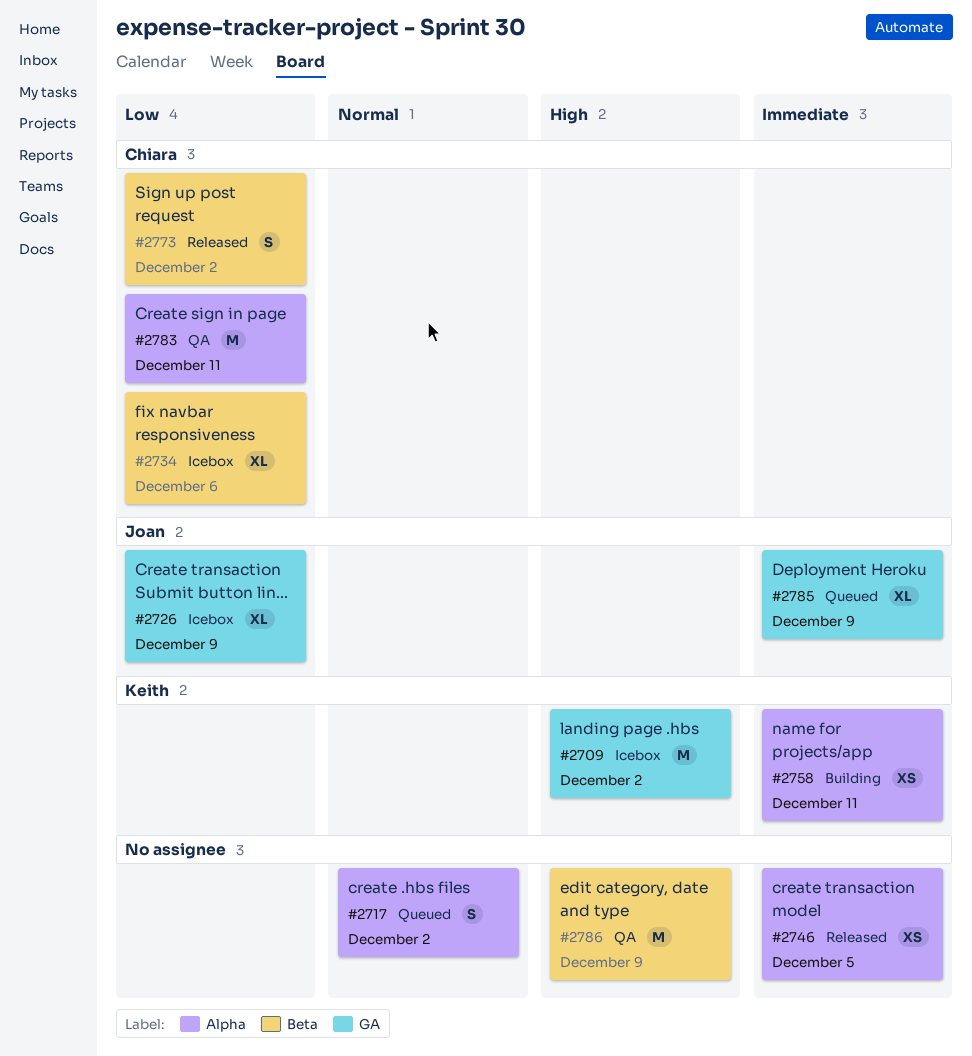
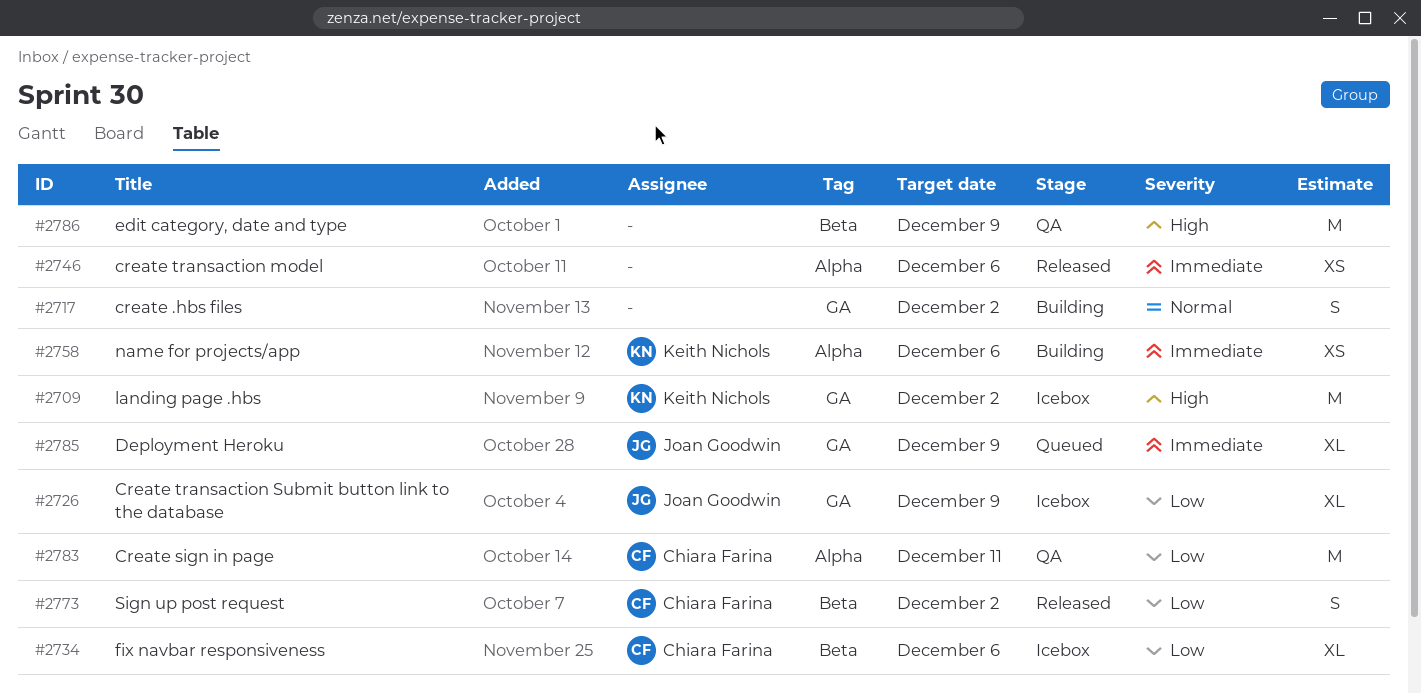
#2717, status: Queued -> Building
#2717, label: Alpha -> GA
#2746, due: Dec 5 -> Dec 6
#2758, due: Dec 11 -> Dec 6

